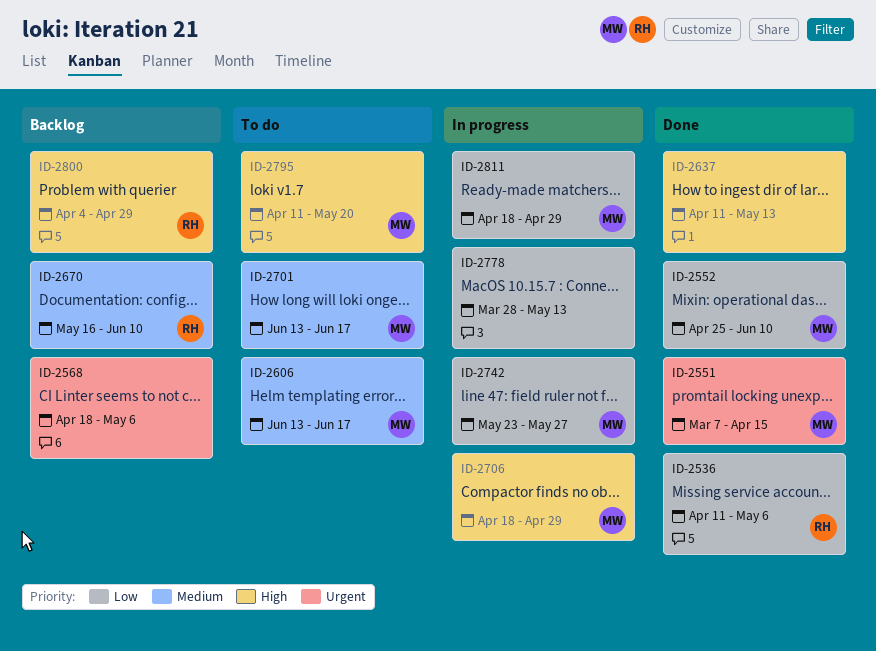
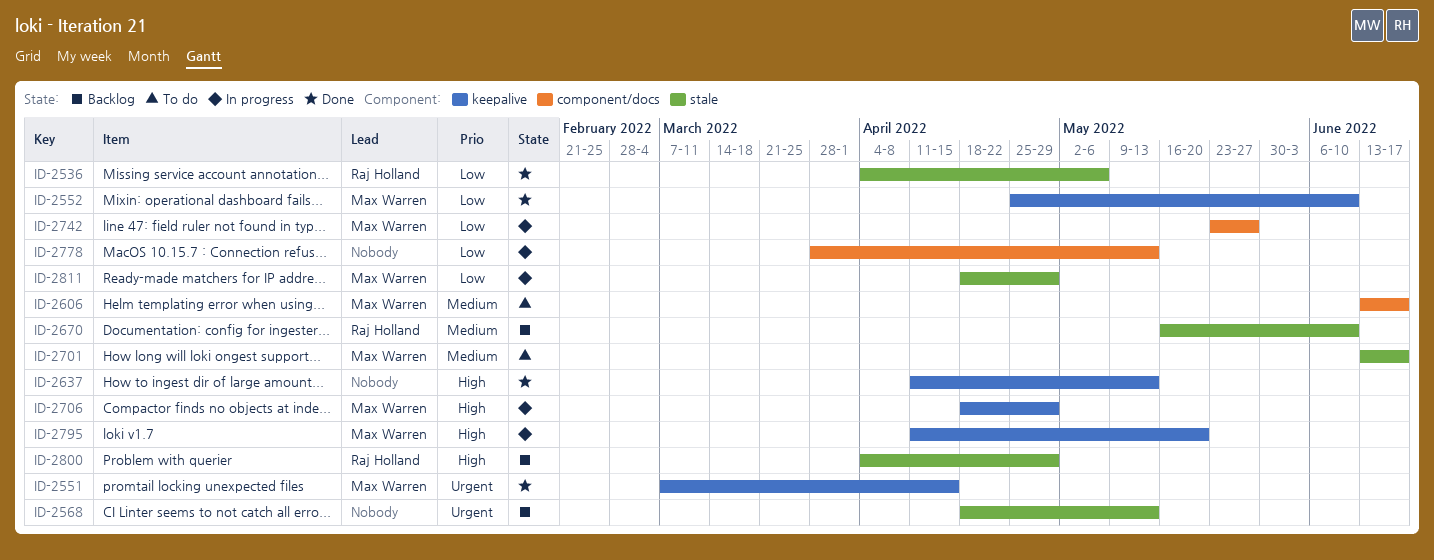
ID-2536, start: Apr 11 -> Apr 4
ID-2568, due: May 6 -> May 13
ID-2795, status: To do -> In progress

